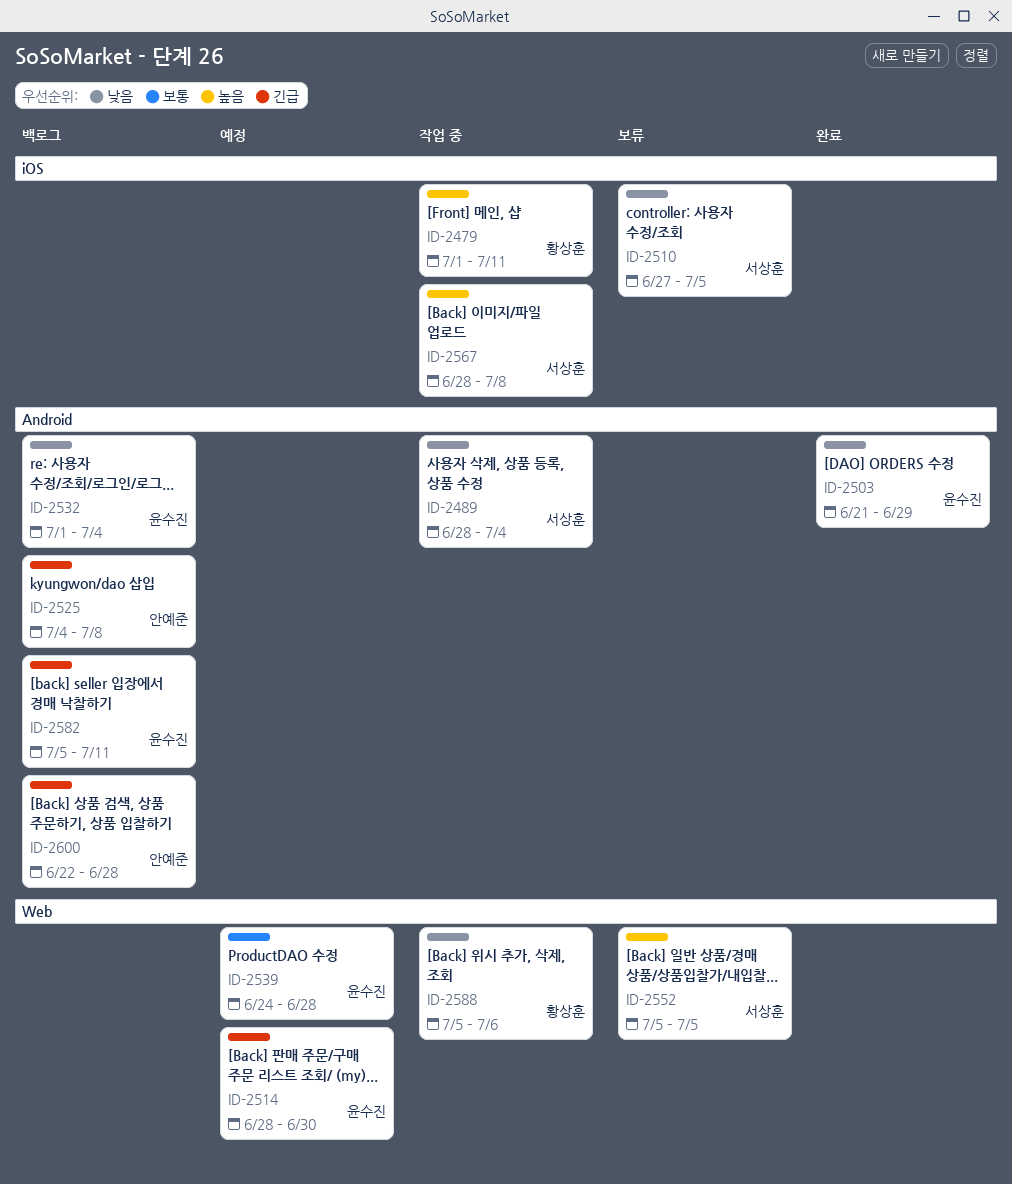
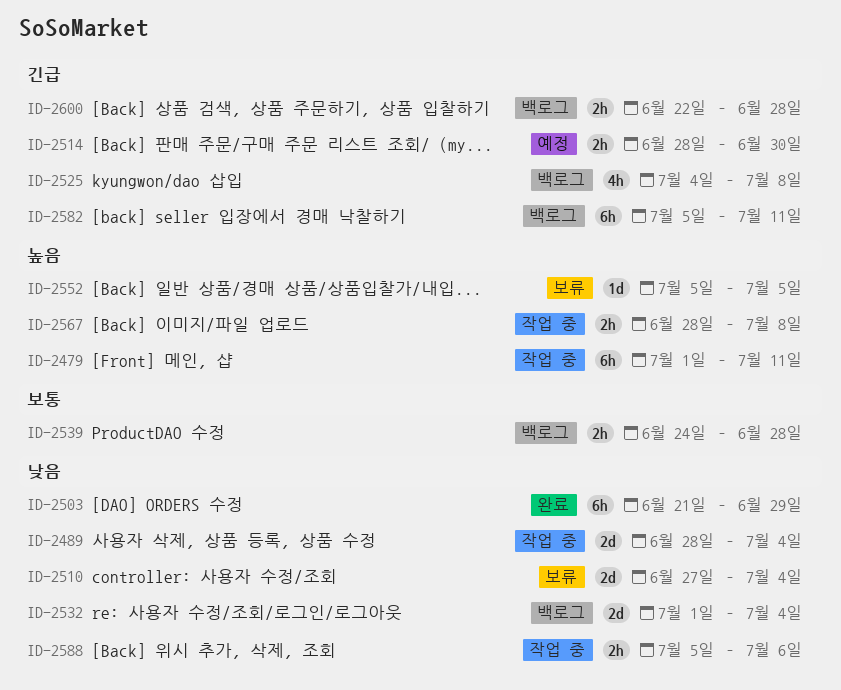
ID-2510, due: Jul 5 -> Jul 4
ID-2539, status: 예정 -> 백로그

